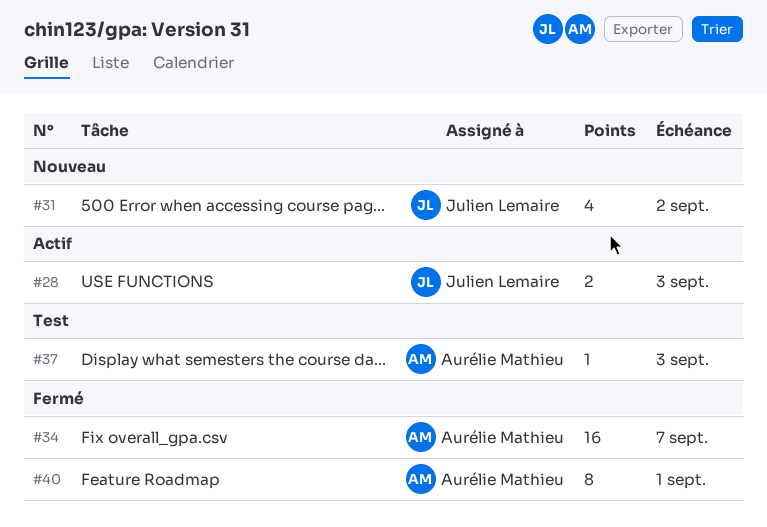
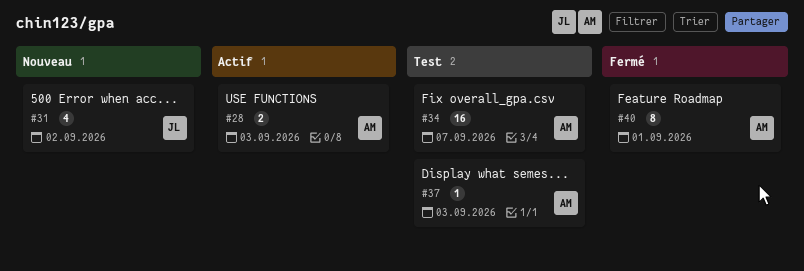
#28, owner: Julien Lemaire -> Aurélie Mathieu
#34, status: Fermé -> Test

